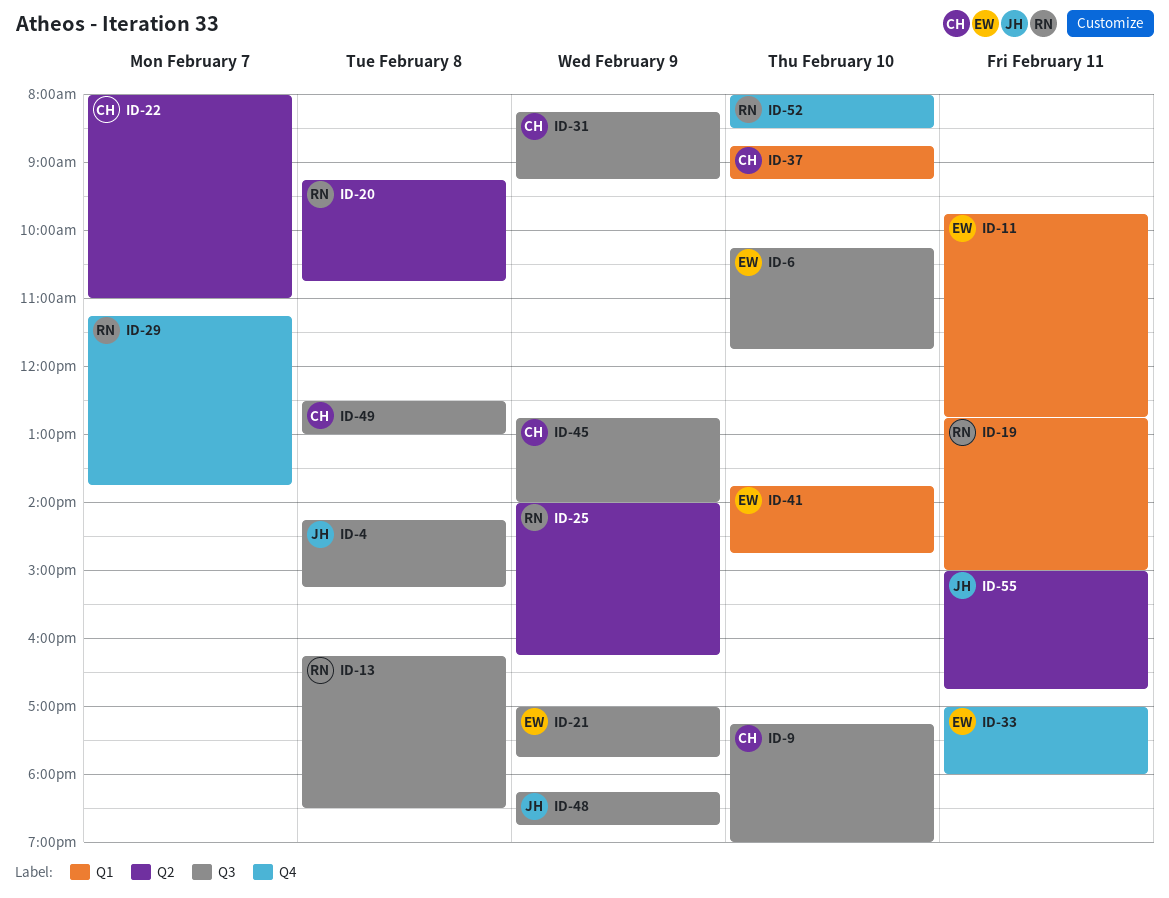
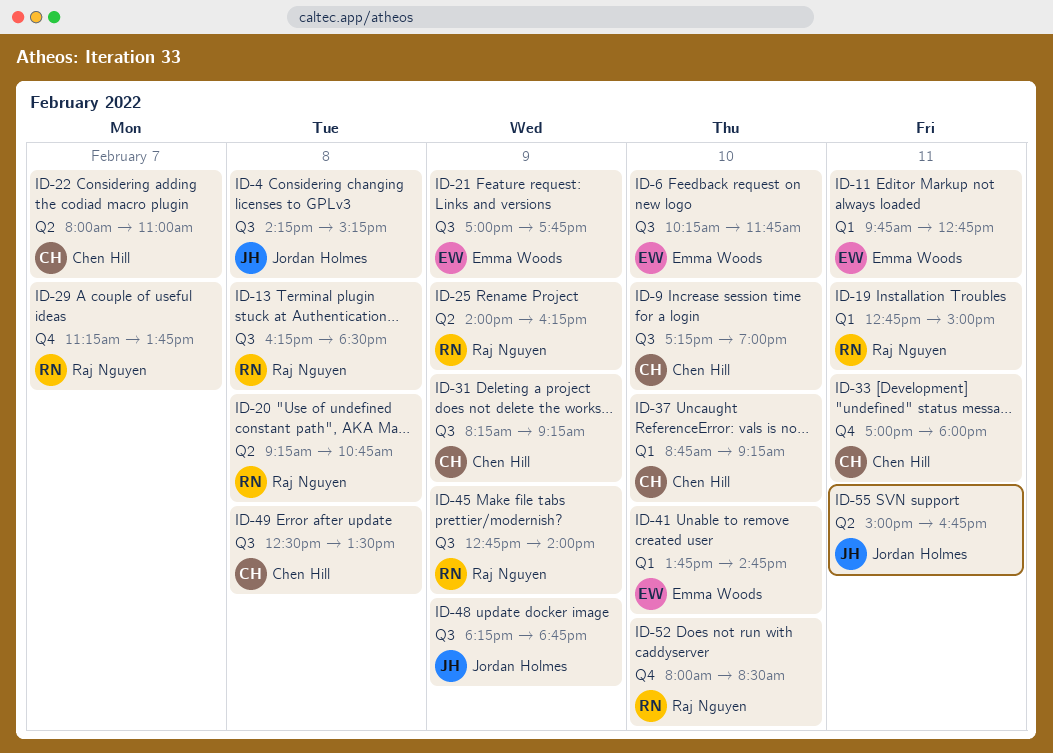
ID-33, owner: Emma Woods -> Chen Hill
ID-45, owner: Chen Hill -> Raj Nguyen
ID-49, ends: 13:00 -> 13:30

